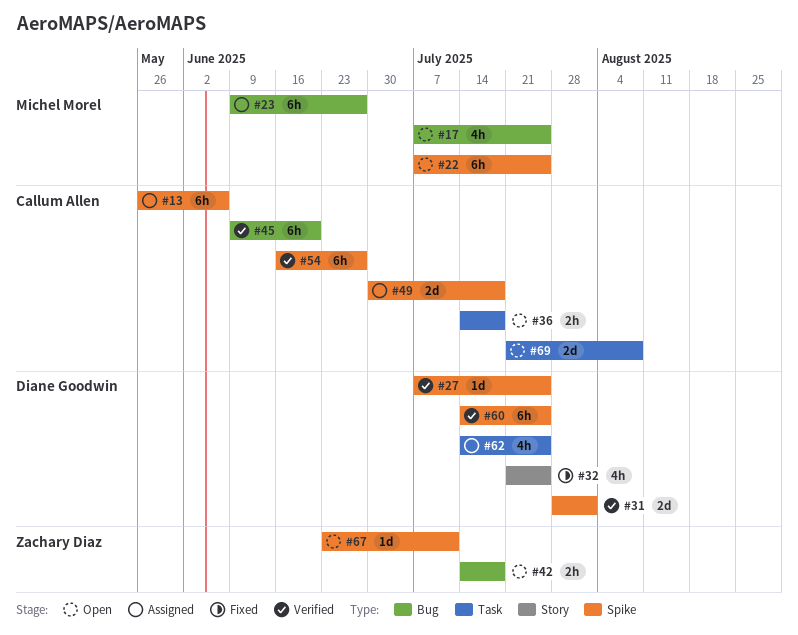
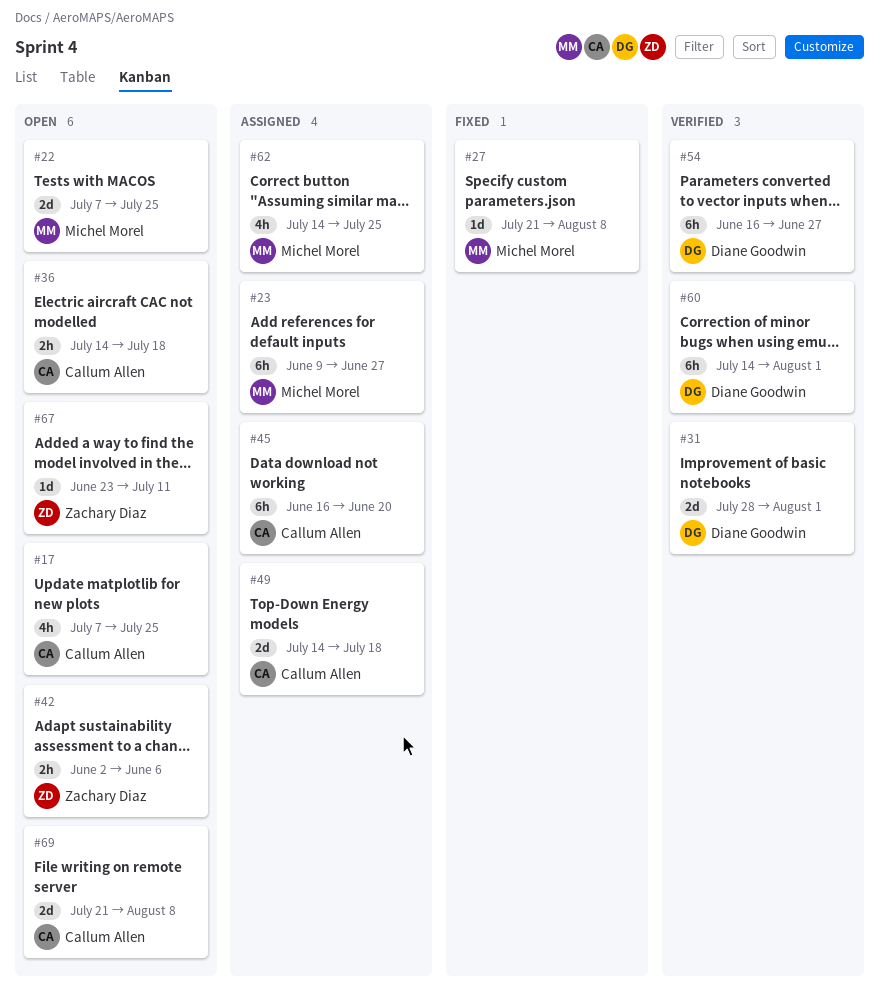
#13: present -> none
#17, owner: Michel Morel -> Callum Allen
#22, estimate: 6h -> 2d
#27, status: Verified -> Fixed
#27, owner: Diane Goodwin -> Michel Morel
#27, start: Jul 7 -> Jul 21
#27, due: Jul 25 -> Aug 8
#32: present -> none
#42, start: Jul 14 -> Jun 2
#42, due: Jul 18 -> Jun 6
#45, status: Verified -> Assigned
#45, start: Jun 9 -> Jun 16
#49, start: Jun 30 -> Jul 14
#54, owner: Callum Allen -> Diane Goodwin
#60, due: Jul 25 -> Aug 1
#62, owner: Diane Goodwin -> Michel Morel

